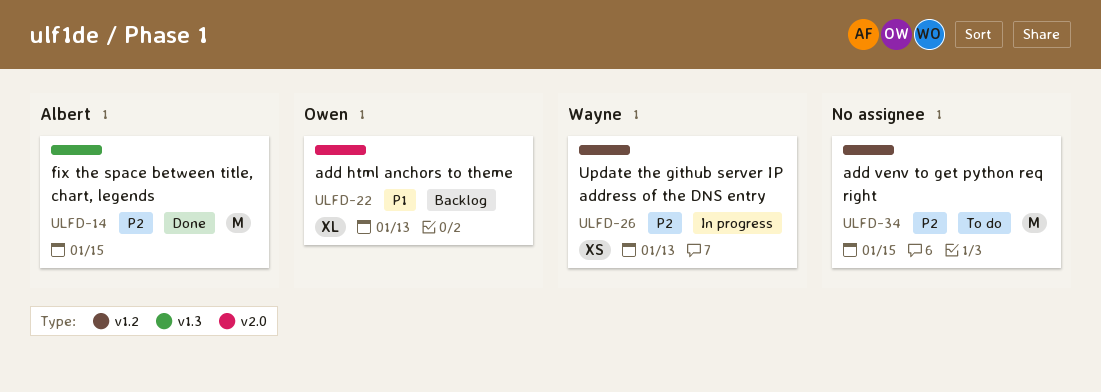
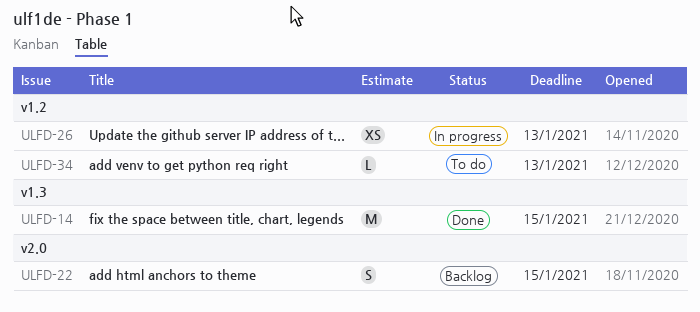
ULFD-22, estimate: XL -> S
ULFD-22, due: Jan 13 -> Jan 15
ULFD-34, estimate: M -> L
ULFD-34, due: Jan 15 -> Jan 13

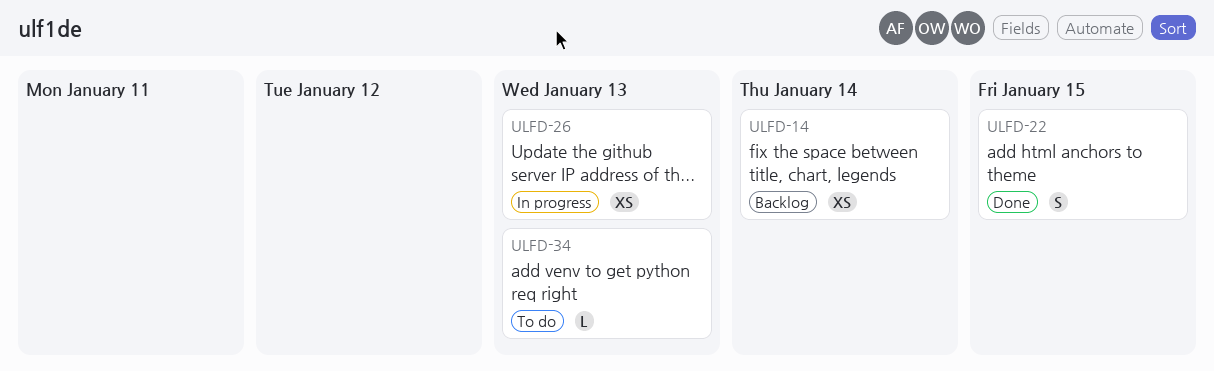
ULFD-14, status: Done -> Backlog
ULFD-14, estimate: M -> XS
ULFD-14, due: Jan 15 -> Jan 14
ULFD-22, status: Backlog -> Done

